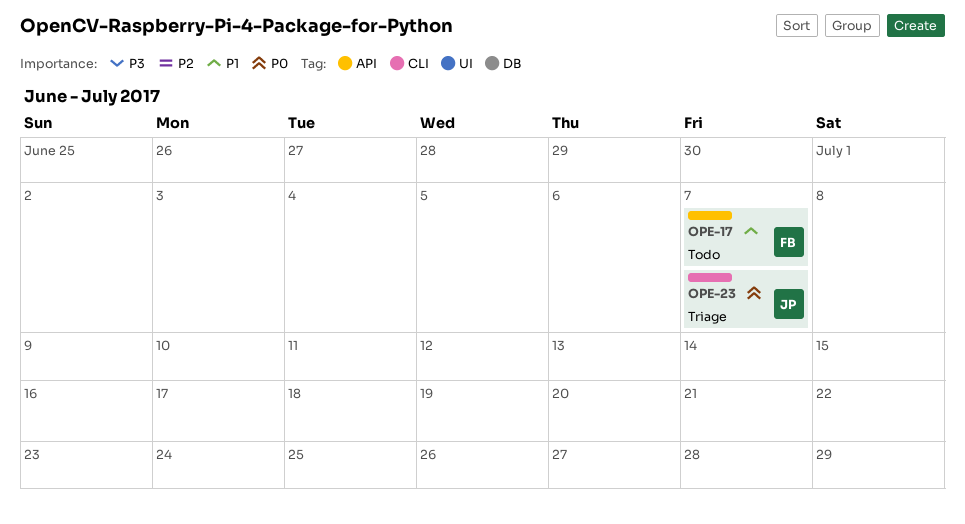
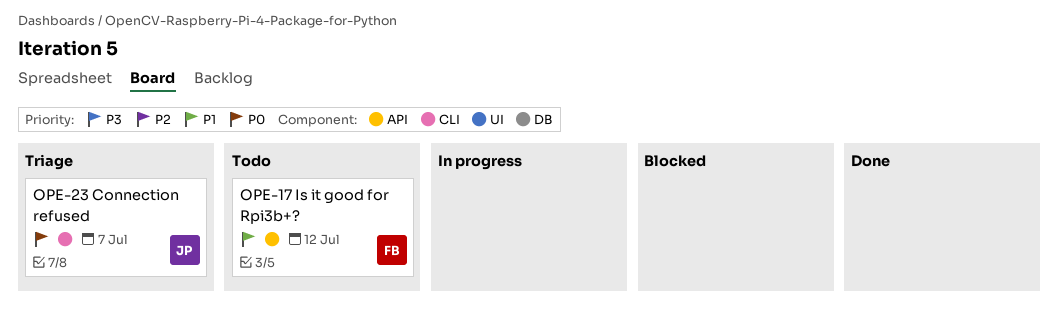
OPE-17, due: Jul 7 -> Jul 12

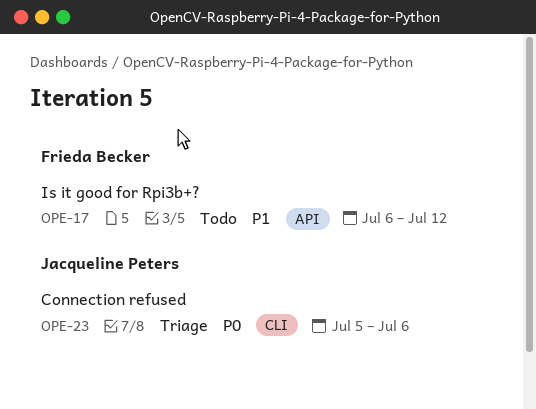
OPE-23, due: Jul 7 -> Jul 6

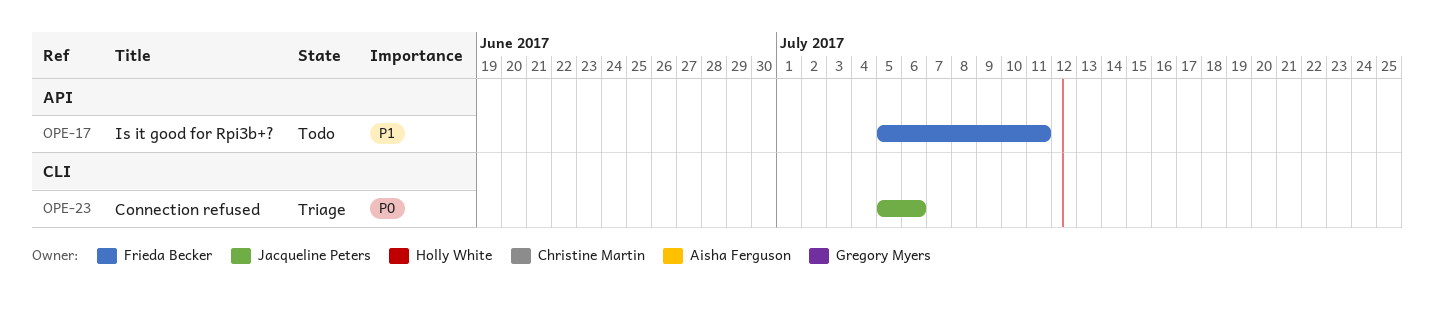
OPE-17, start: Jul 6 -> Jul 5
OPE-17, due: Jul 12 -> Jul 11

